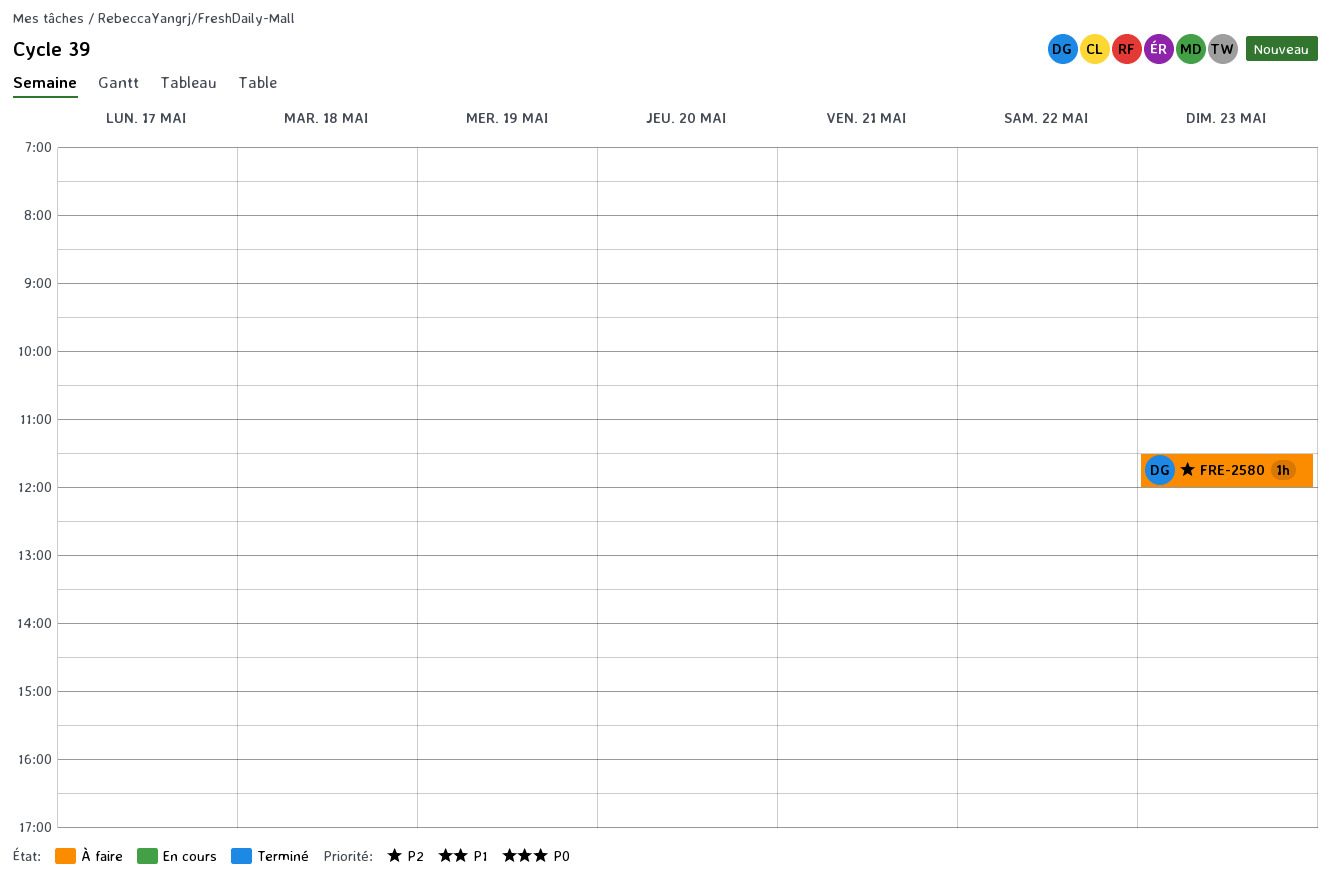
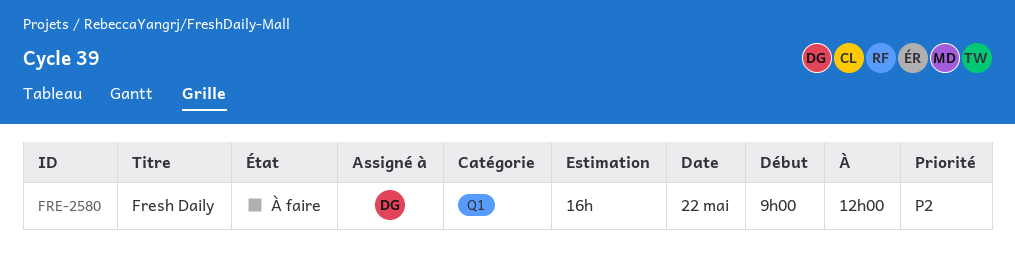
FRE-2580, estimate: 1h -> 16h
FRE-2580, day: May 23 -> May 22
FRE-2580, begins: 11:30 -> 09:00

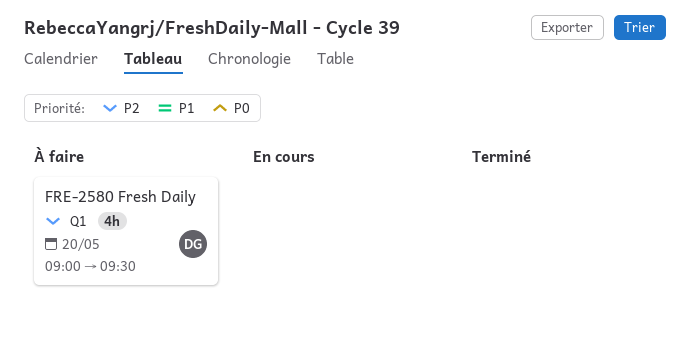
FRE-2580, estimate: 16h -> 4h
FRE-2580, day: May 22 -> May 20
FRE-2580, ends: 12:00 -> 09:30

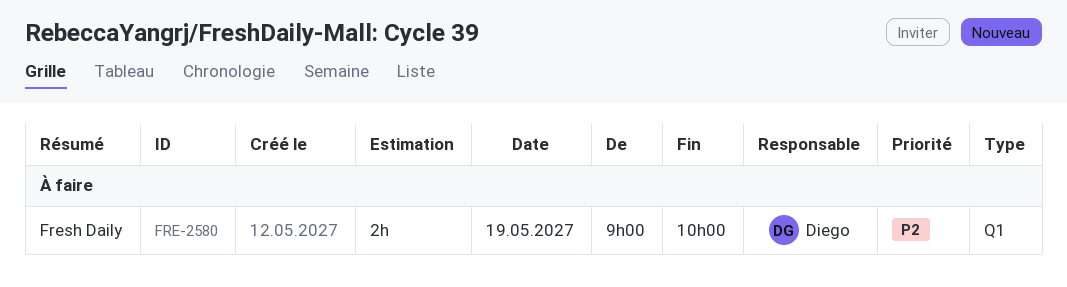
FRE-2580, estimate: 4h -> 2h
FRE-2580, day: May 20 -> May 19
FRE-2580, ends: 09:30 -> 10:00

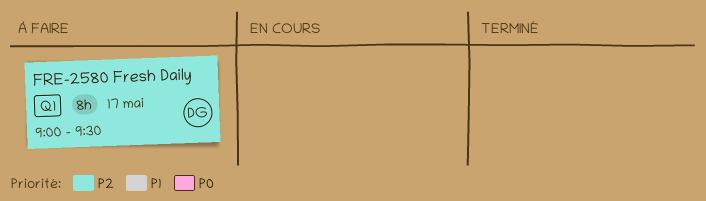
FRE-2580, estimate: 2h -> 8h
FRE-2580, day: May 19 -> May 17
FRE-2580, ends: 10:00 -> 09:30

